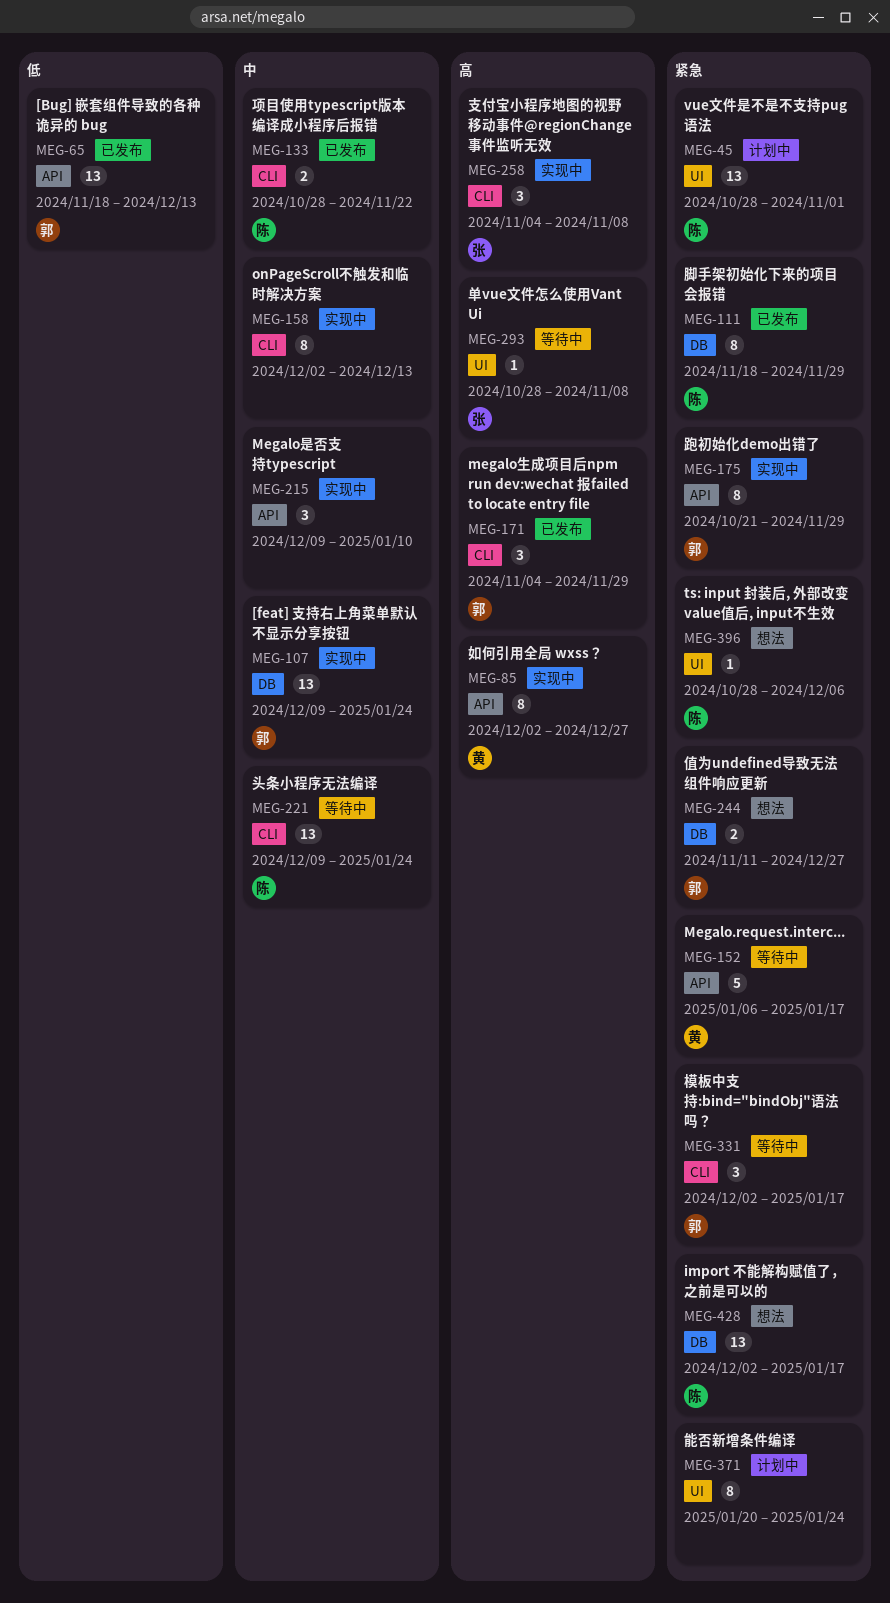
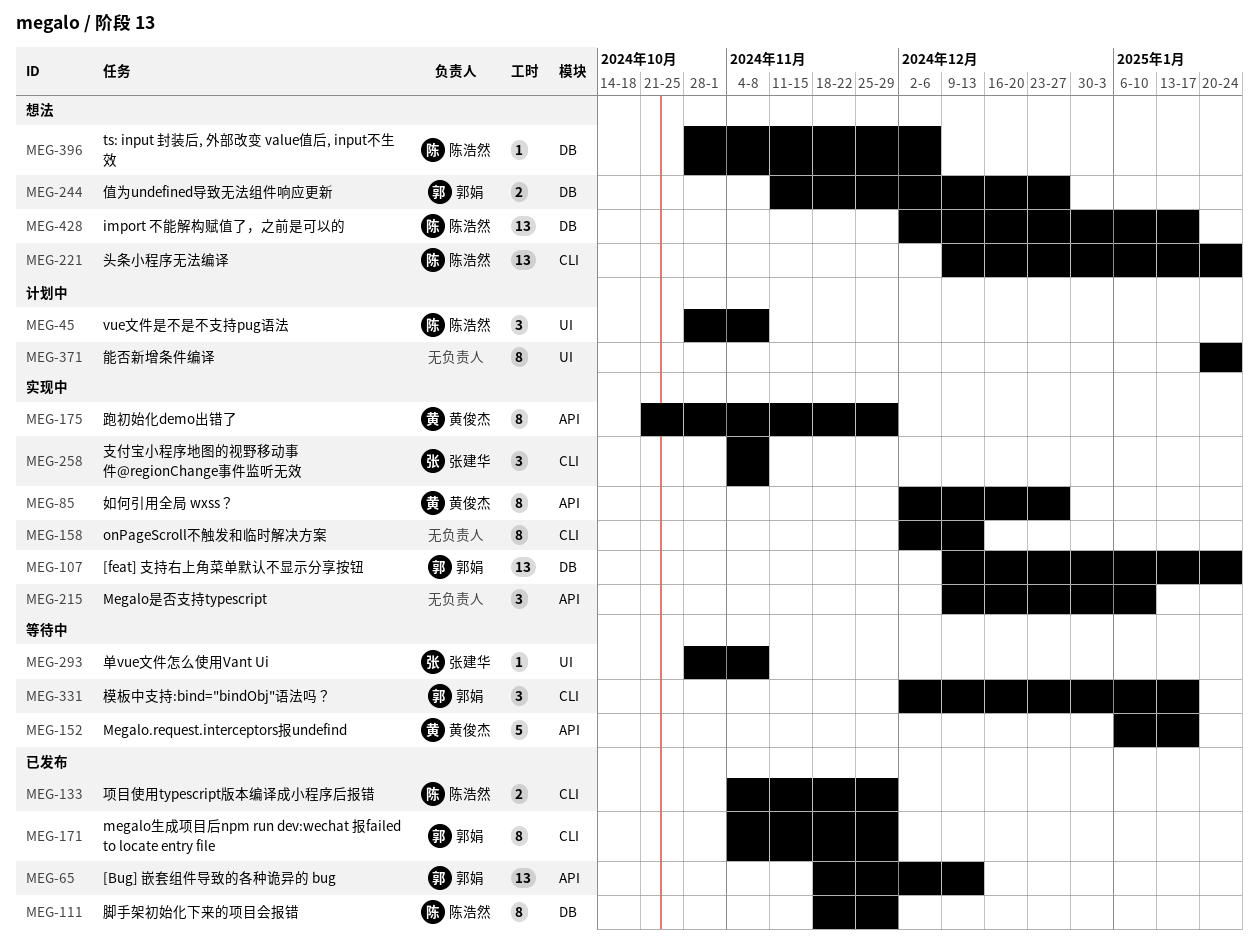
MEG-45, estimate: 13 -> 3
MEG-45, due: Nov 1 -> Nov 8
MEG-133, start: Oct 28 -> Nov 4
MEG-133, due: Nov 22 -> Nov 29
MEG-171, estimate: 3 -> 8
MEG-175, owner: 郭娟 -> 黄俊杰
MEG-221, status: 等待中 -> 想法
MEG-396, label: UI -> DB

